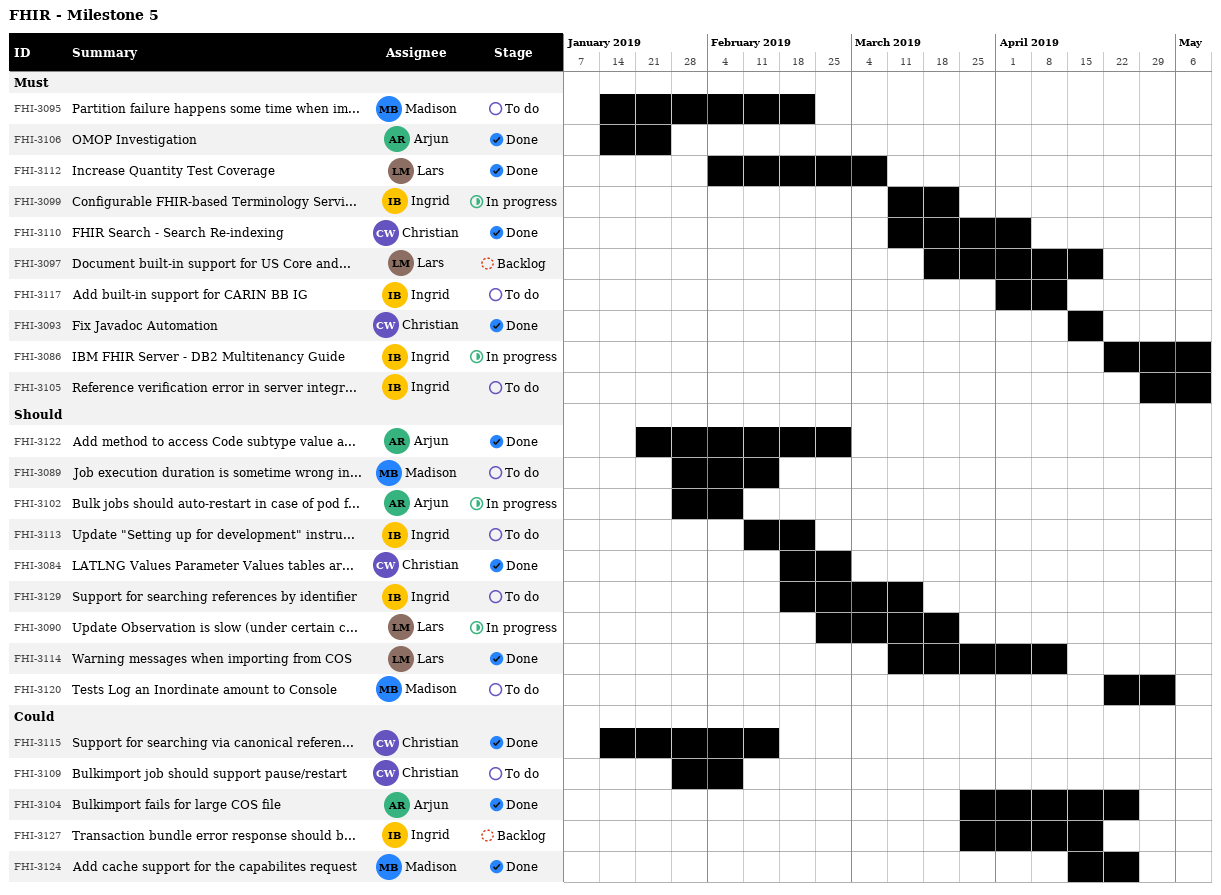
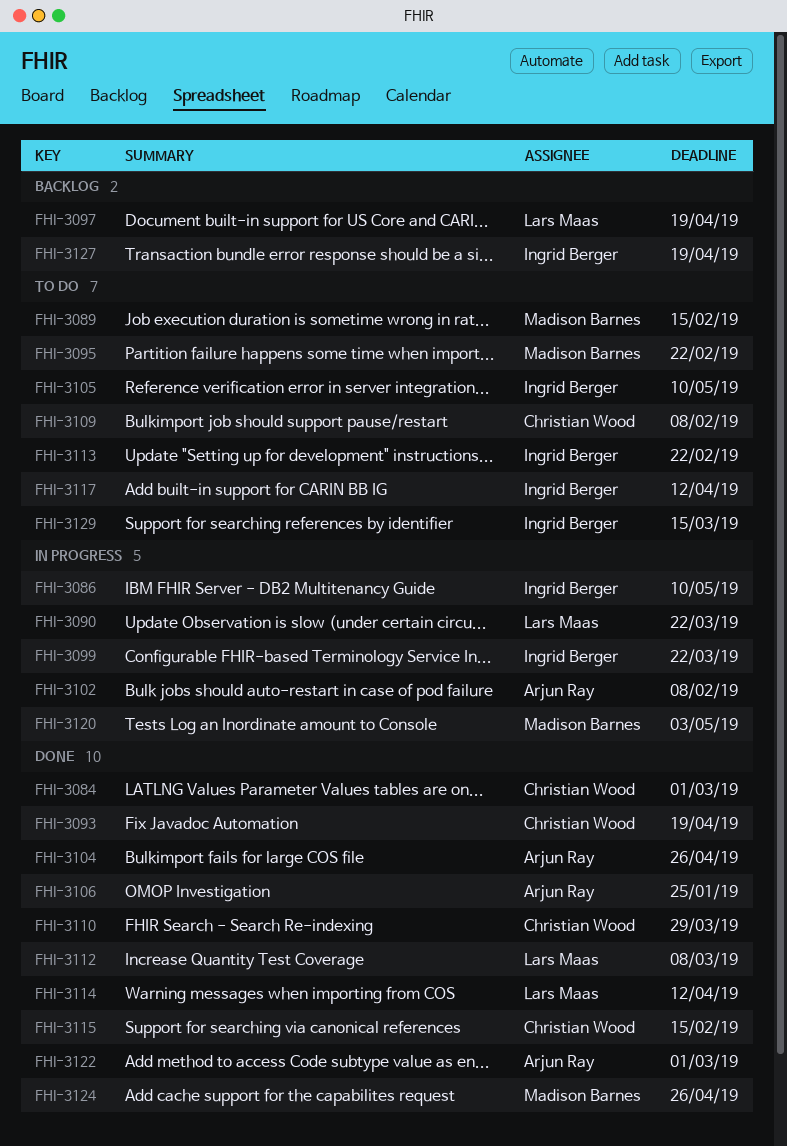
FHI-3110, due: Apr 5 -> Mar 29
FHI-3120, status: To do -> In progress

